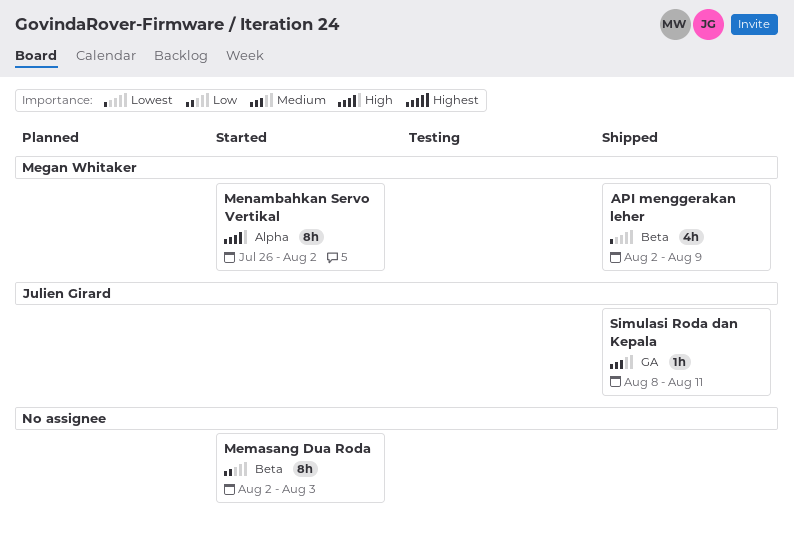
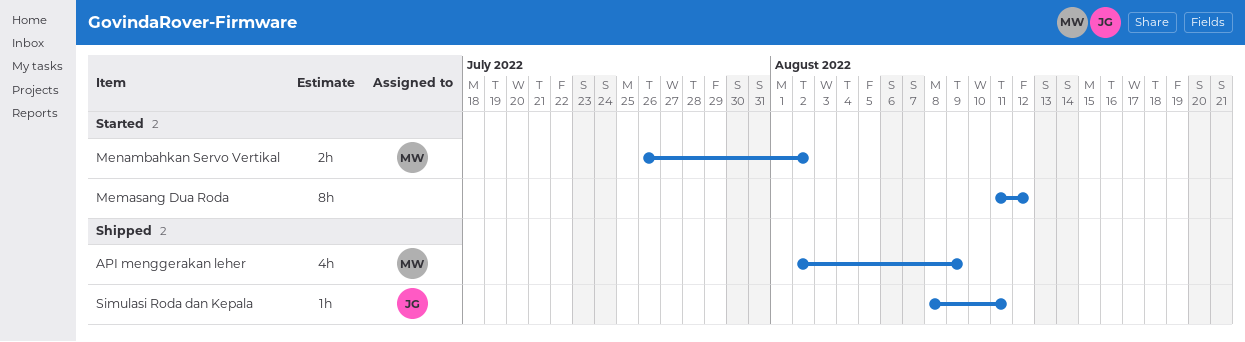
Memasang Dua Roda, start: Aug 2 -> Aug 11
Memasang Dua Roda, due: Aug 3 -> Aug 12
Menambahkan Servo Vertikal, estimate: 8h -> 2h

